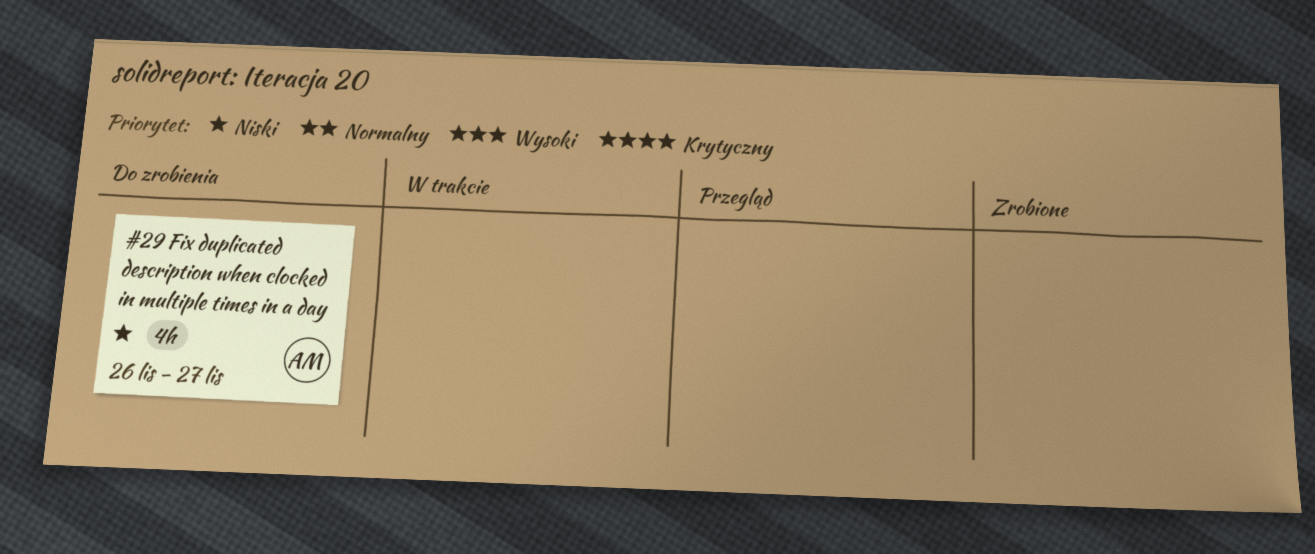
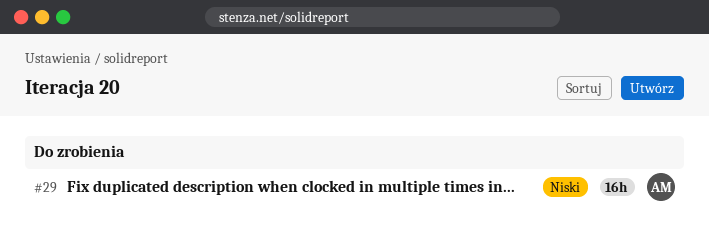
#29, estimate: 4h -> 16h

